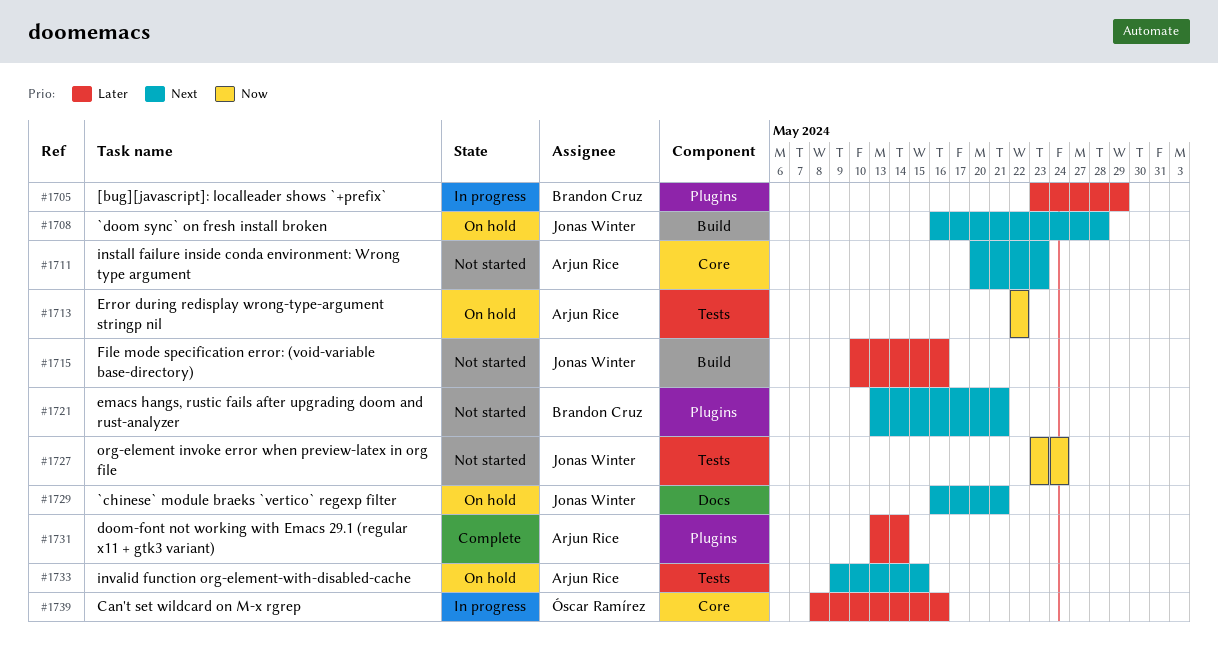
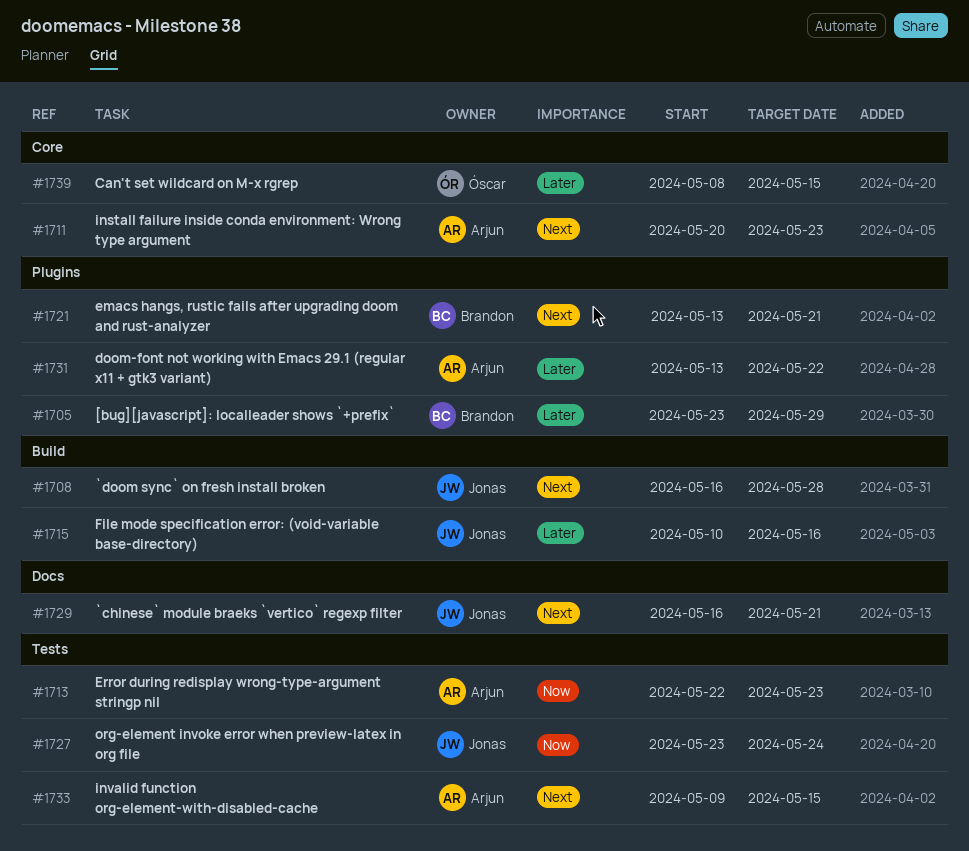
#1713, due: May 22 -> May 23
#1731, due: May 14 -> May 22
#1739, due: May 16 -> May 15

